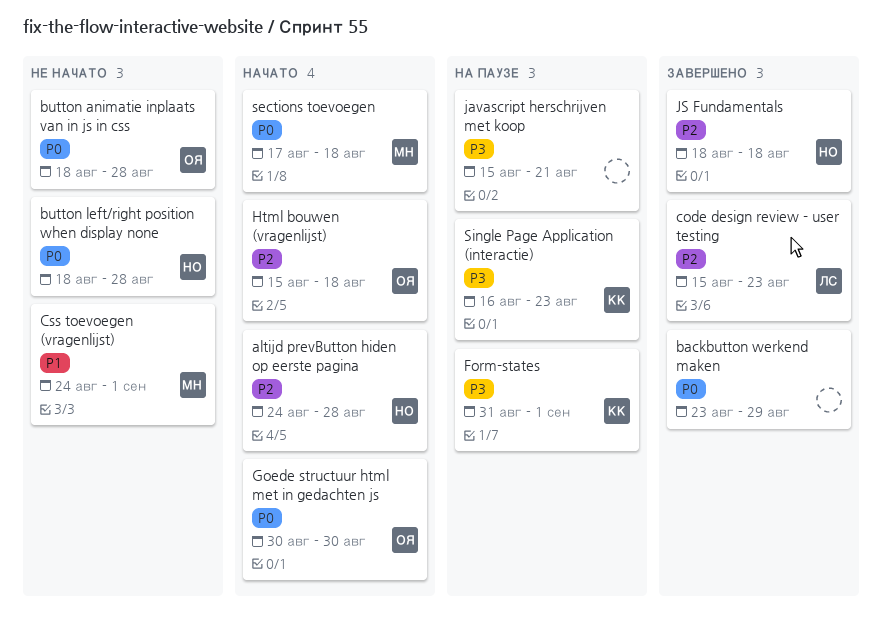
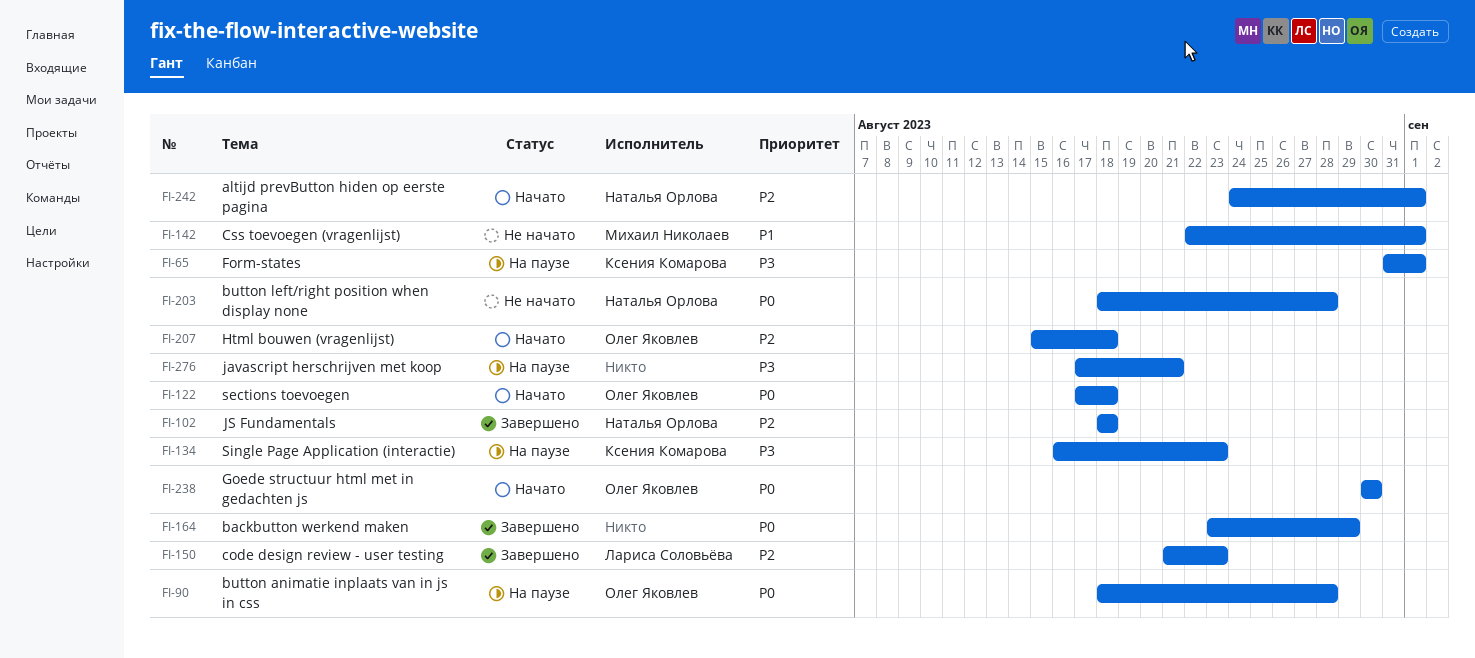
altijd prevButton hiden op eerste pagina, due: Aug 28 -> Sep 1
button animatie inplaats van in js in css, status: Не начато -> На паузе
code design review - user testing, start: Aug 15 -> Aug 21
Css toevoegen (vragenlijst), start: Aug 24 -> Aug 22
javascript herschrijven met koop, start: Aug 15 -> Aug 17
sections toevoegen, owner: Михаил Николаев -> Олег Яковлев

